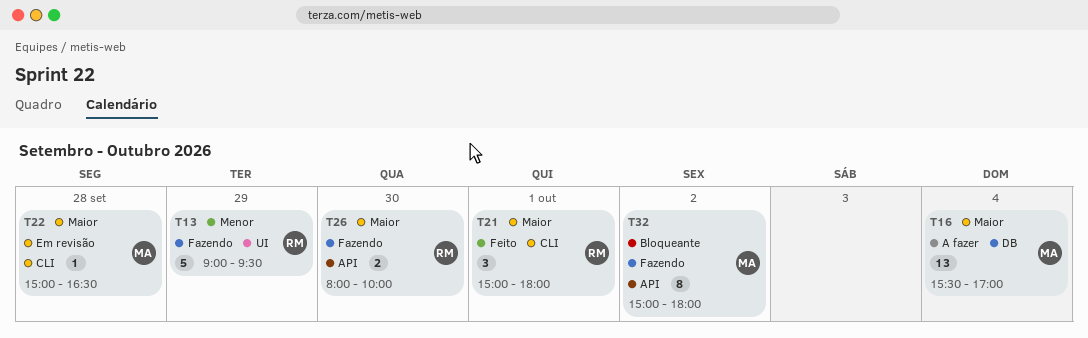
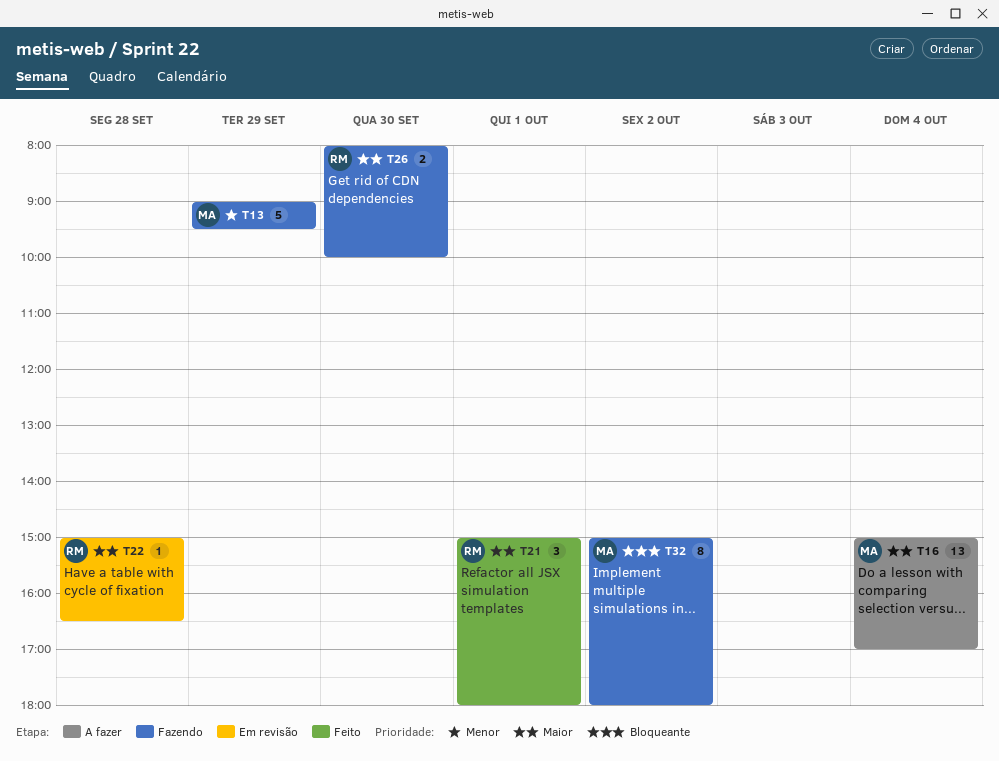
T13, owner: RM -> MA
T16, begins: 15:30 -> 15:00
T22, owner: MA -> RM

